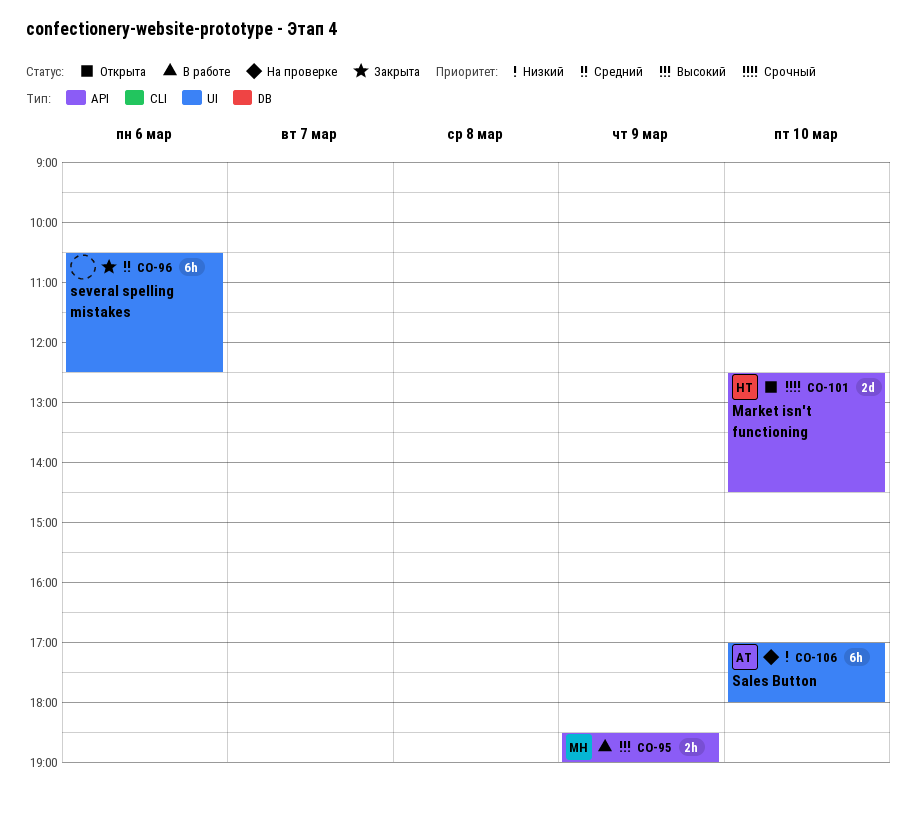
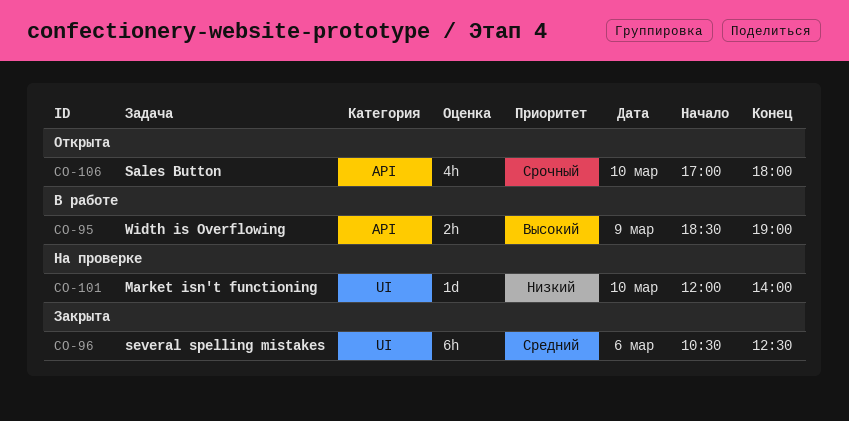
CO-101, status: Открыта -> На проверке
CO-101, priority: Срочный -> Низкий
CO-101, label: API -> UI
CO-101, estimate: 2d -> 1d
CO-101, begins: 12:30 -> 12:00
CO-101, ends: 14:30 -> 14:00
CO-106, status: На проверке -> Открыта
CO-106, priority: Низкий -> Срочный
CO-106, label: UI -> API
CO-106, estimate: 6h -> 4h

